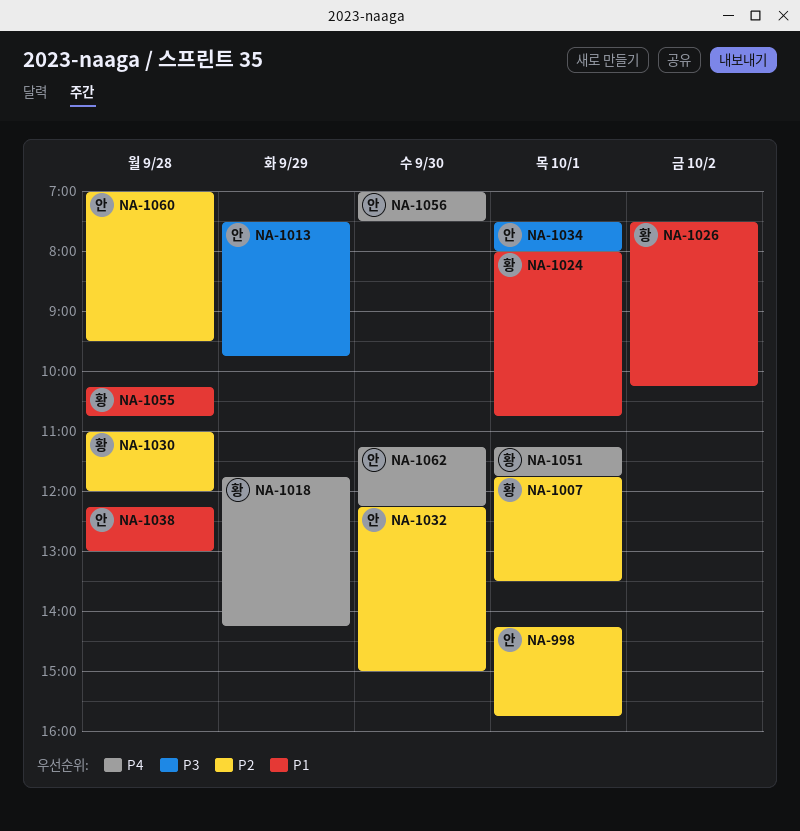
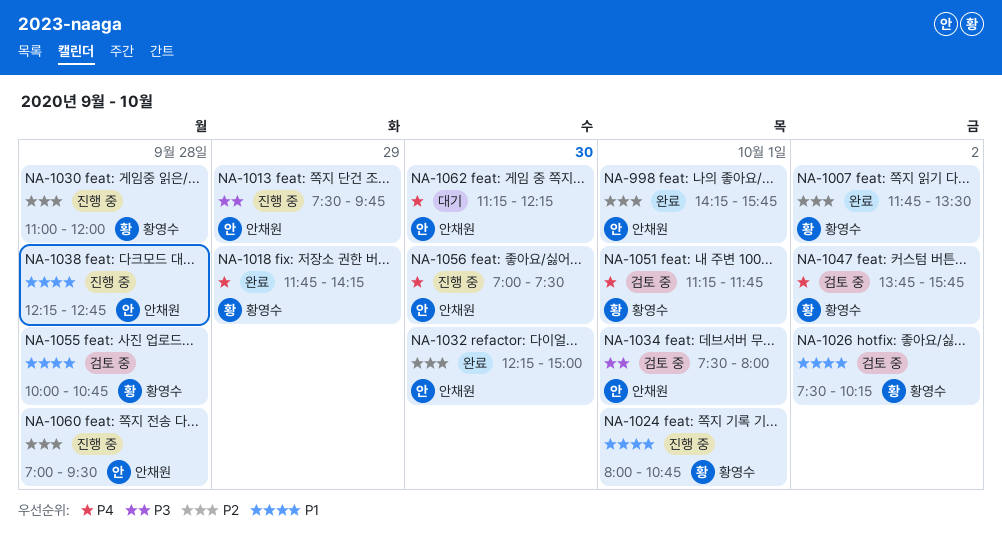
NA-1007, day: Oct 1 -> Oct 2
NA-1038, ends: 13:00 -> 12:45
NA-1047: none -> present
NA-1055, begins: 10:15 -> 10:00

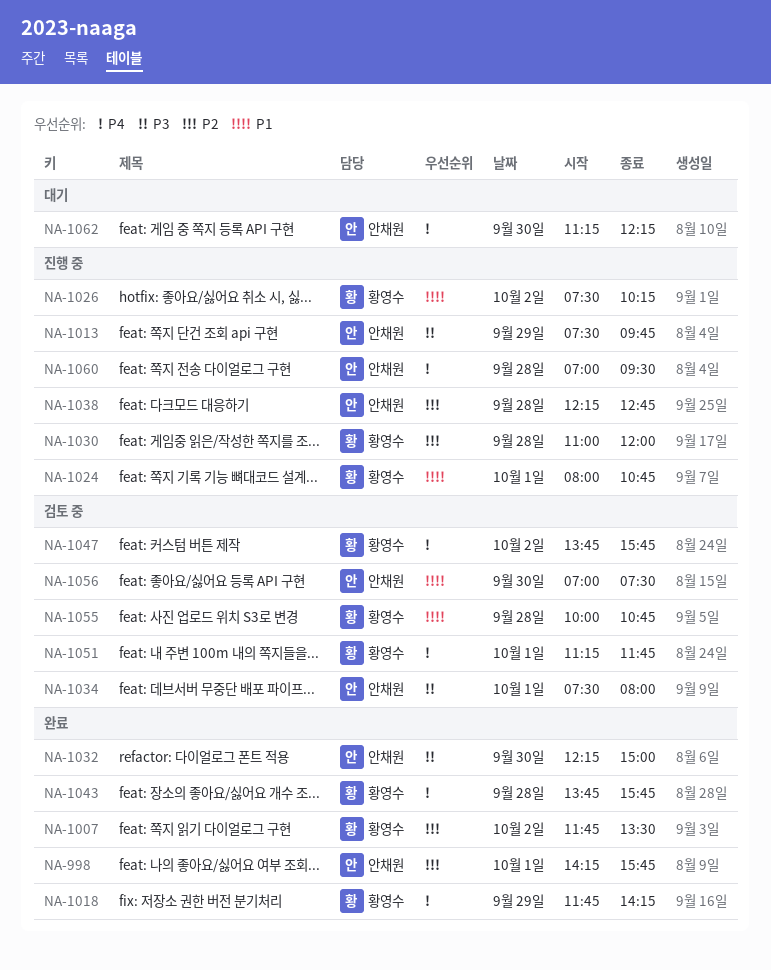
NA-1026, status: 검토 중 -> 진행 중
NA-1032, priority: P2 -> P3
NA-1038, priority: P1 -> P2
NA-1043: none -> present
NA-1056, status: 진행 중 -> 검토 중
NA-1056, priority: P4 -> P1
NA-1060, priority: P2 -> P4

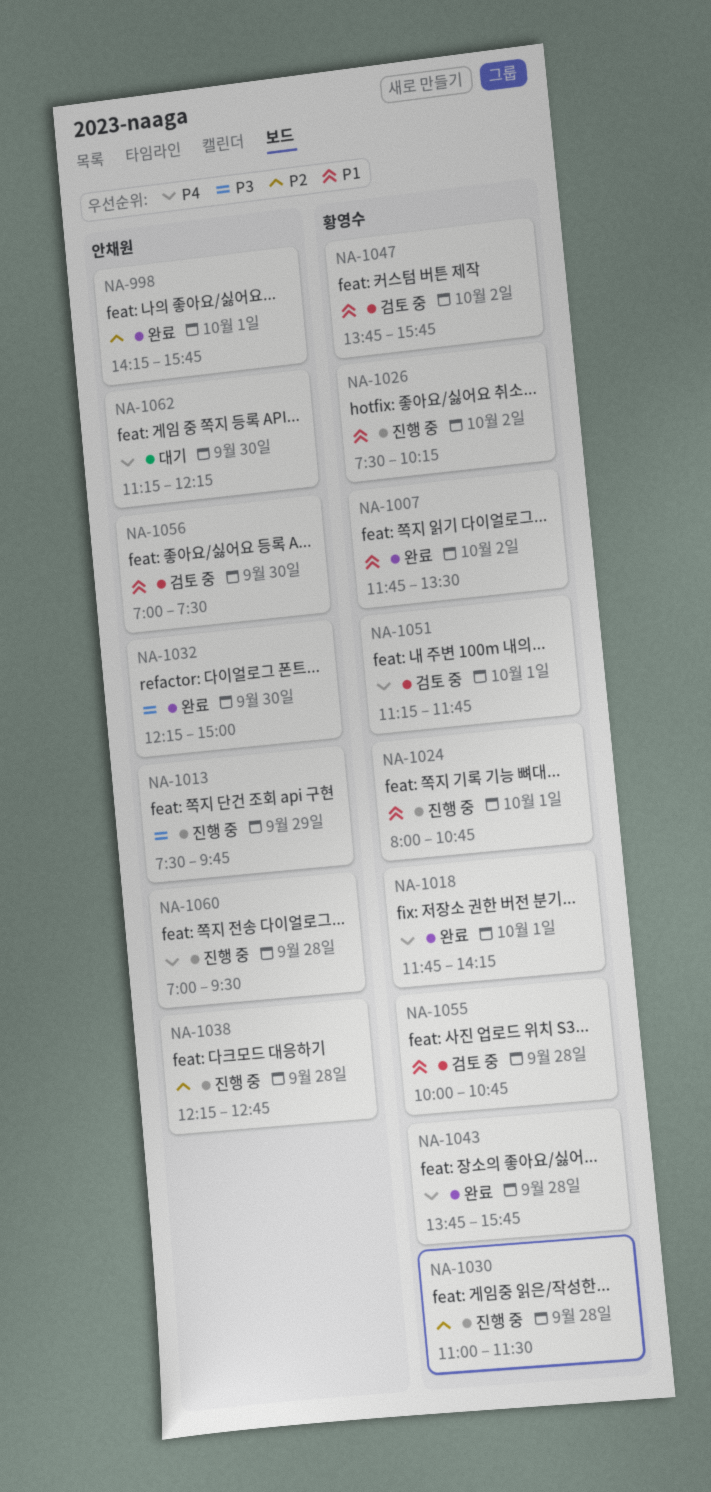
NA-1007, priority: P2 -> P1
NA-1018, day: Sep 29 -> Oct 1
NA-1030, ends: 12:00 -> 11:30
NA-1034: present -> none
NA-1047, priority: P4 -> P1

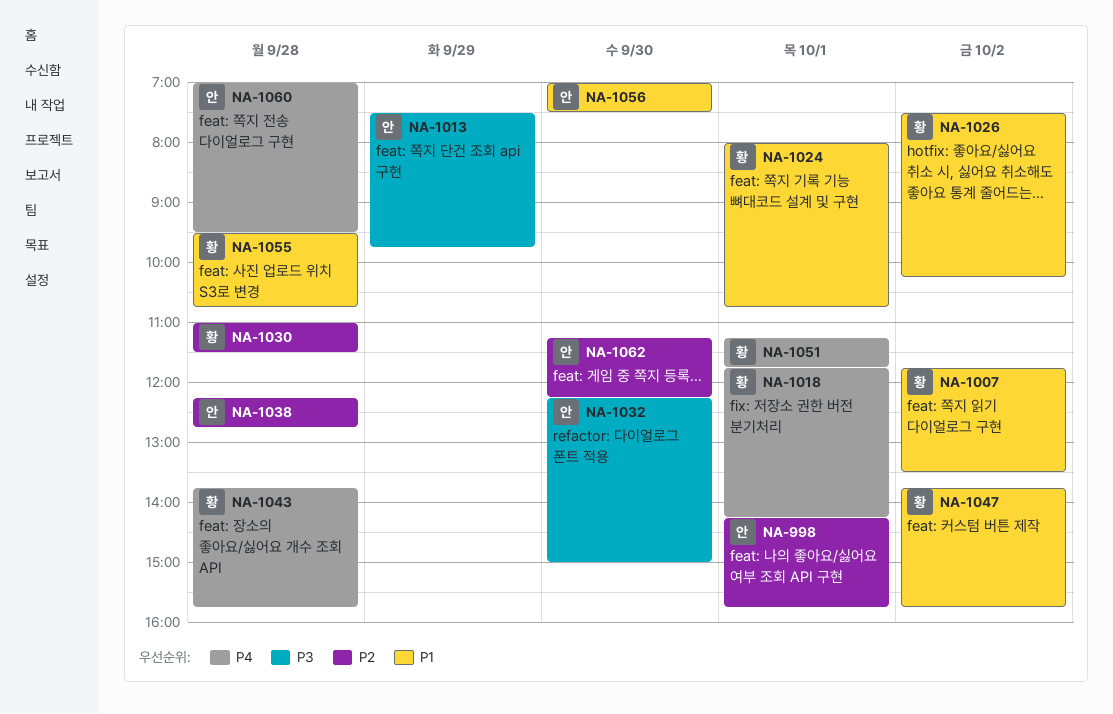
NA-1055, begins: 10:00 -> 09:30
NA-1062, priority: P4 -> P2

